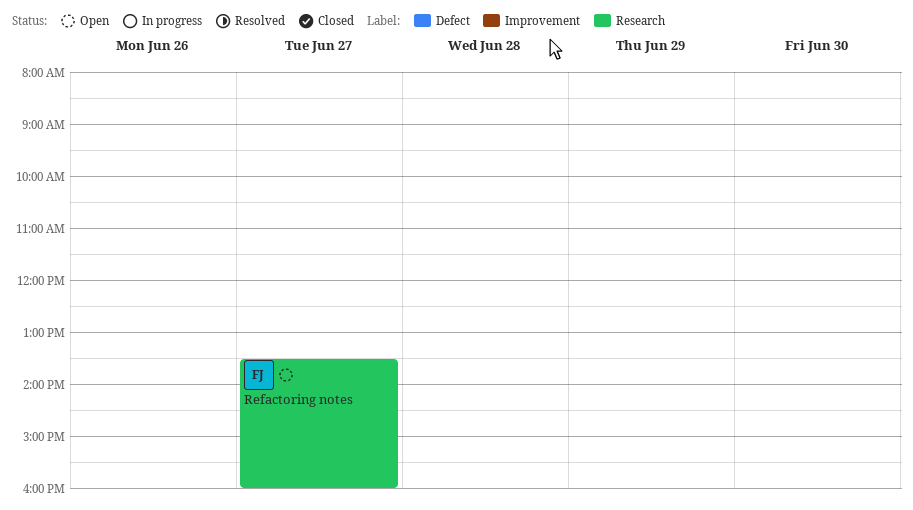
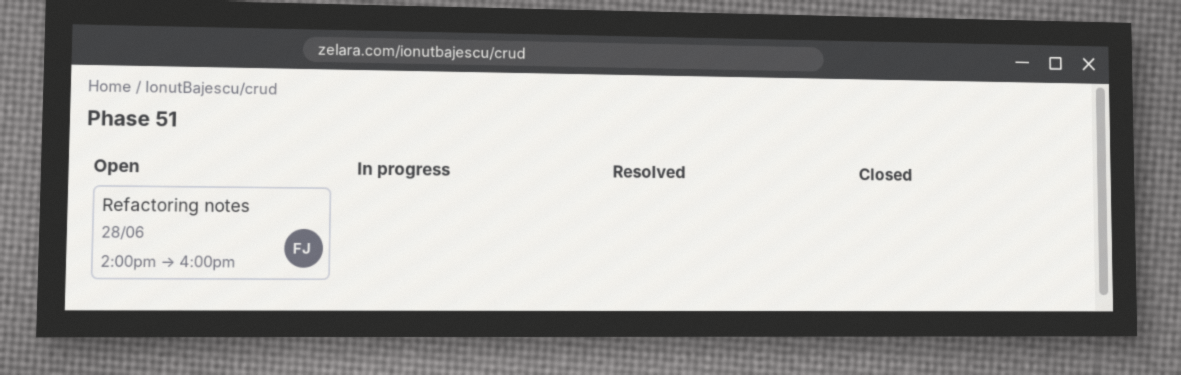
Refactoring notes, day: Jun 27 -> Jun 28
Refactoring notes, begins: 13:30 -> 14:00

